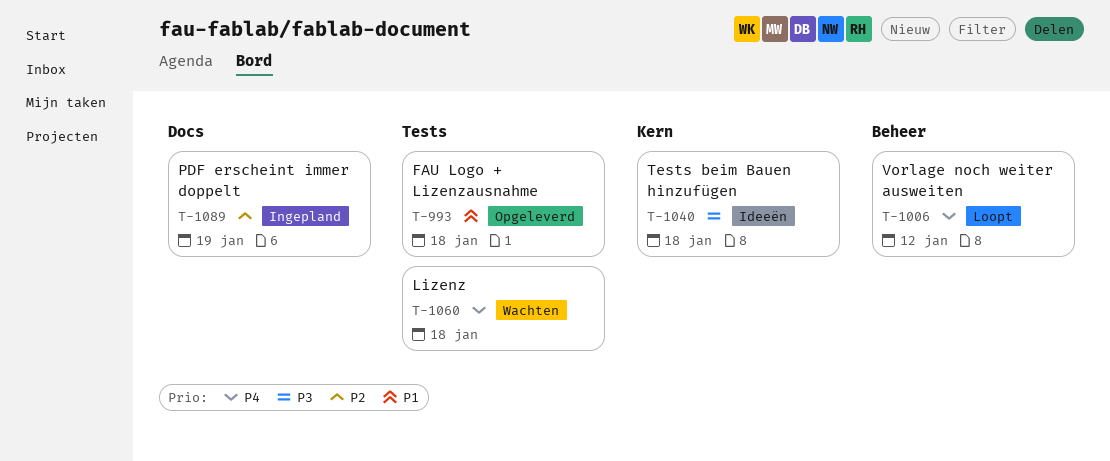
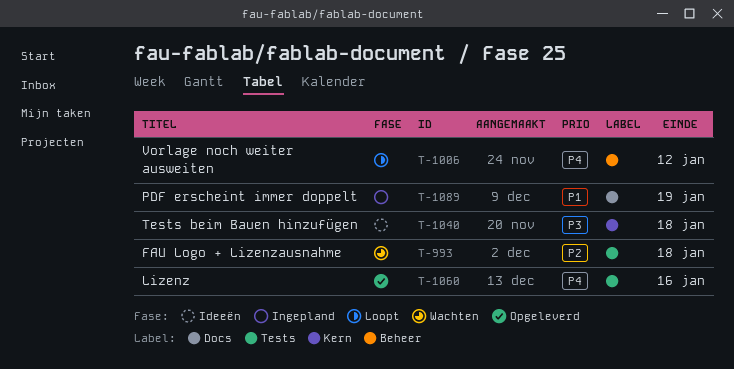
T-993, status: Opgeleverd -> Wachten
T-993, priority: P1 -> P2
T-1060, status: Wachten -> Opgeleverd
T-1060, due: Jan 18 -> Jan 16
T-1089, priority: P2 -> P1

